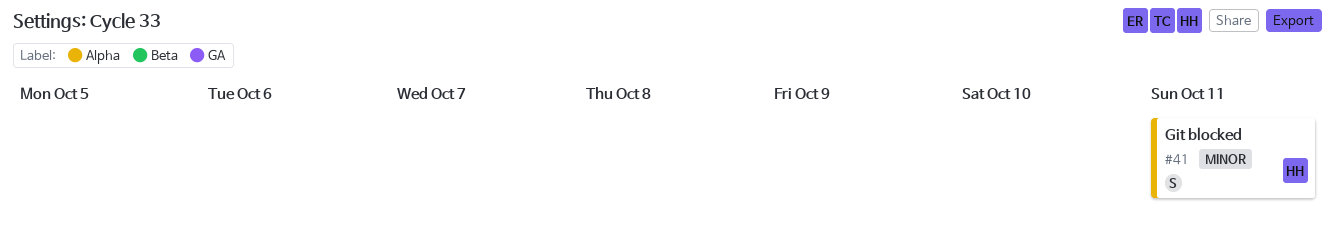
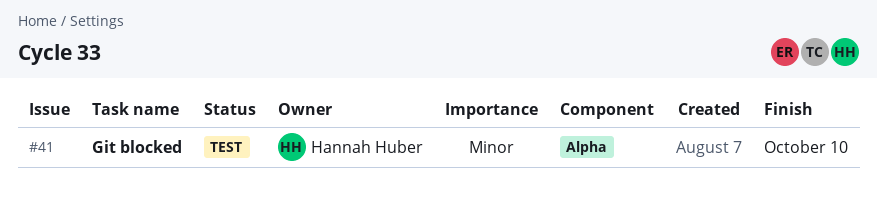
#41, due: Oct 11 -> Oct 10

